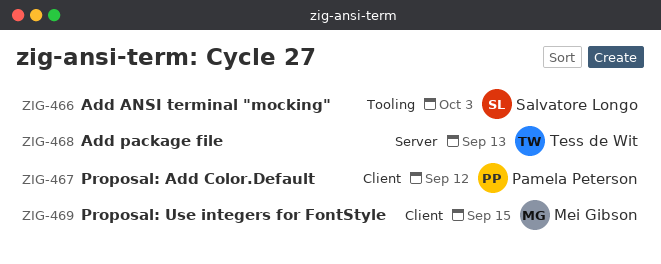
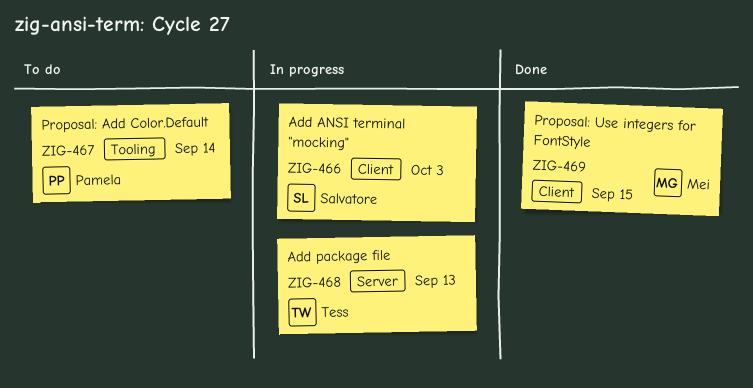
ZIG-466, label: Tooling -> Client
ZIG-467, label: Client -> Tooling
ZIG-467, due: Sep 12 -> Sep 14

